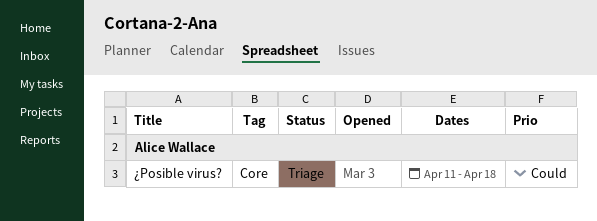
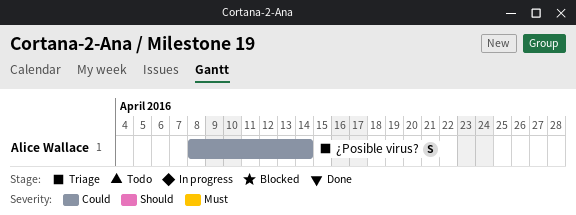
¿Posible virus?, start: Apr 11 -> Apr 8
¿Posible virus?, due: Apr 18 -> Apr 14

